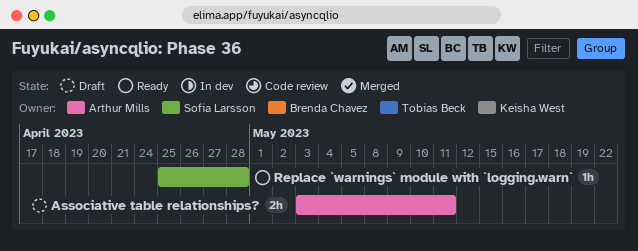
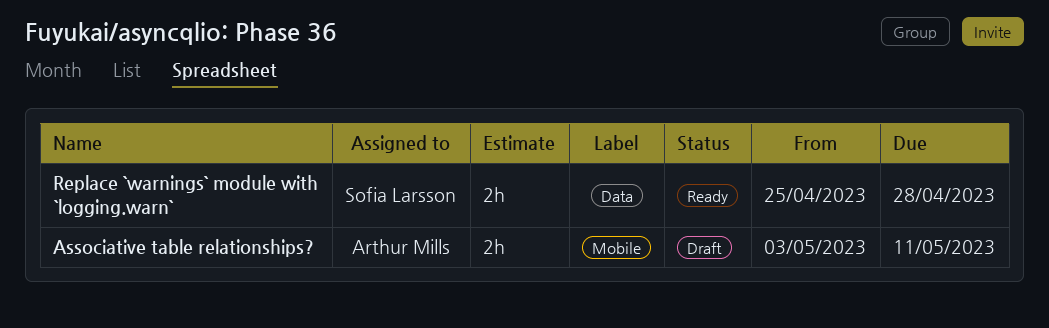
Replace `warnings` module with `logging.warn`, estimate: 1h -> 2h

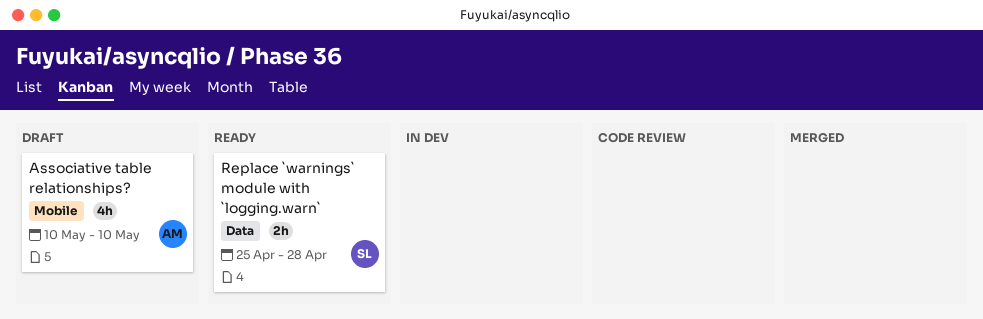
Associative table relationships?, estimate: 2h -> 4h
Associative table relationships?, start: May 3 -> May 10
Associative table relationships?, due: May 11 -> May 10

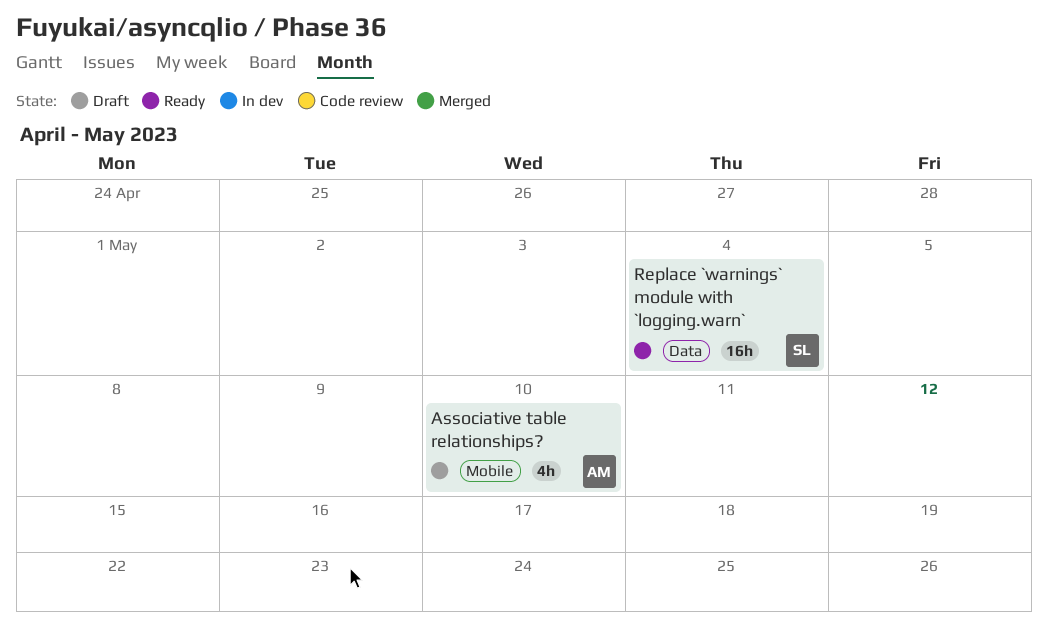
Replace `warnings` module with `logging.warn`, estimate: 2h -> 16h
Replace `warnings` module with `logging.warn`, due: Apr 28 -> May 4

